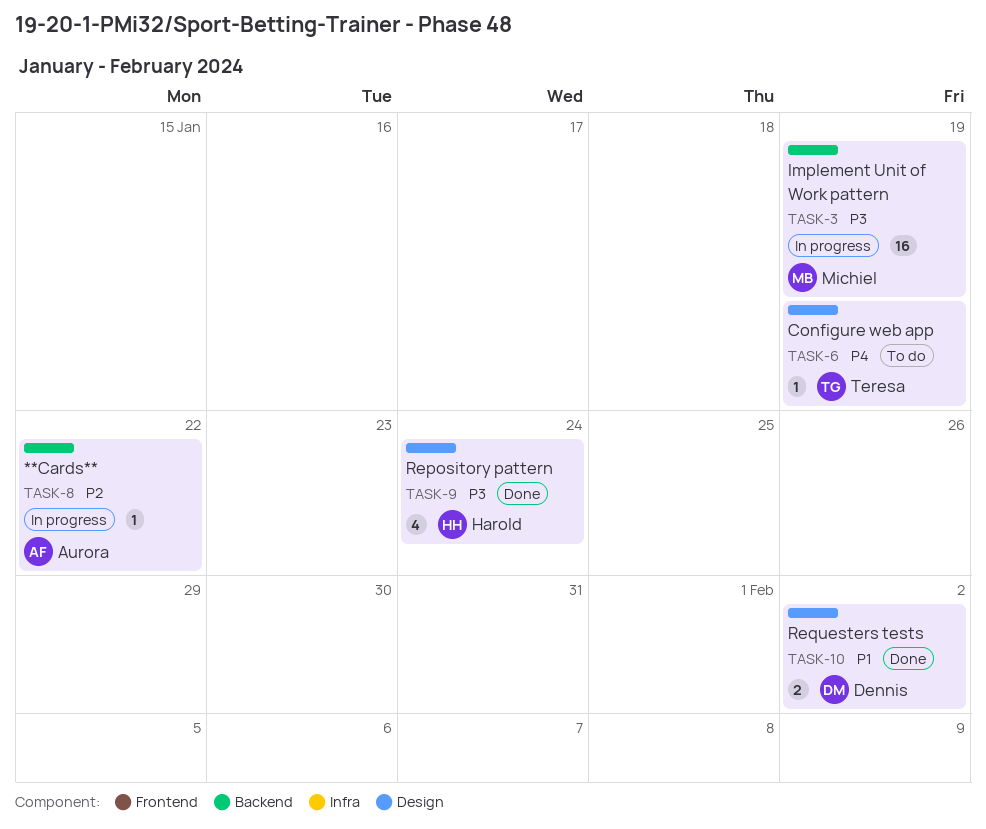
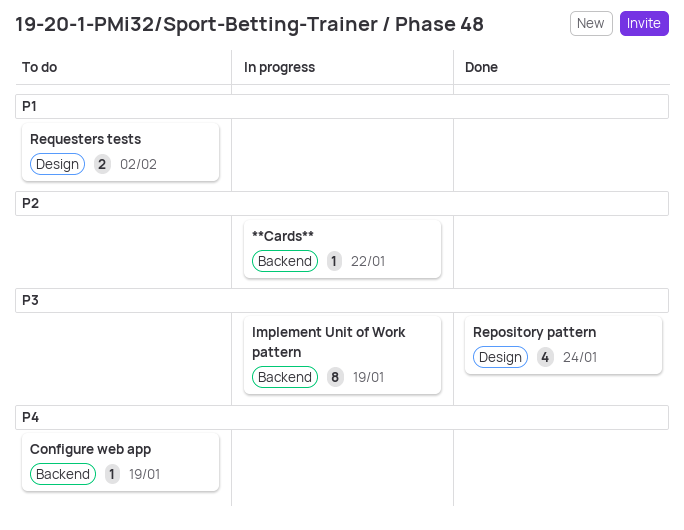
Configure web app, label: Design -> Backend
Implement Unit of Work pattern, estimate: 16 -> 8
Requesters tests, status: Done -> To do

